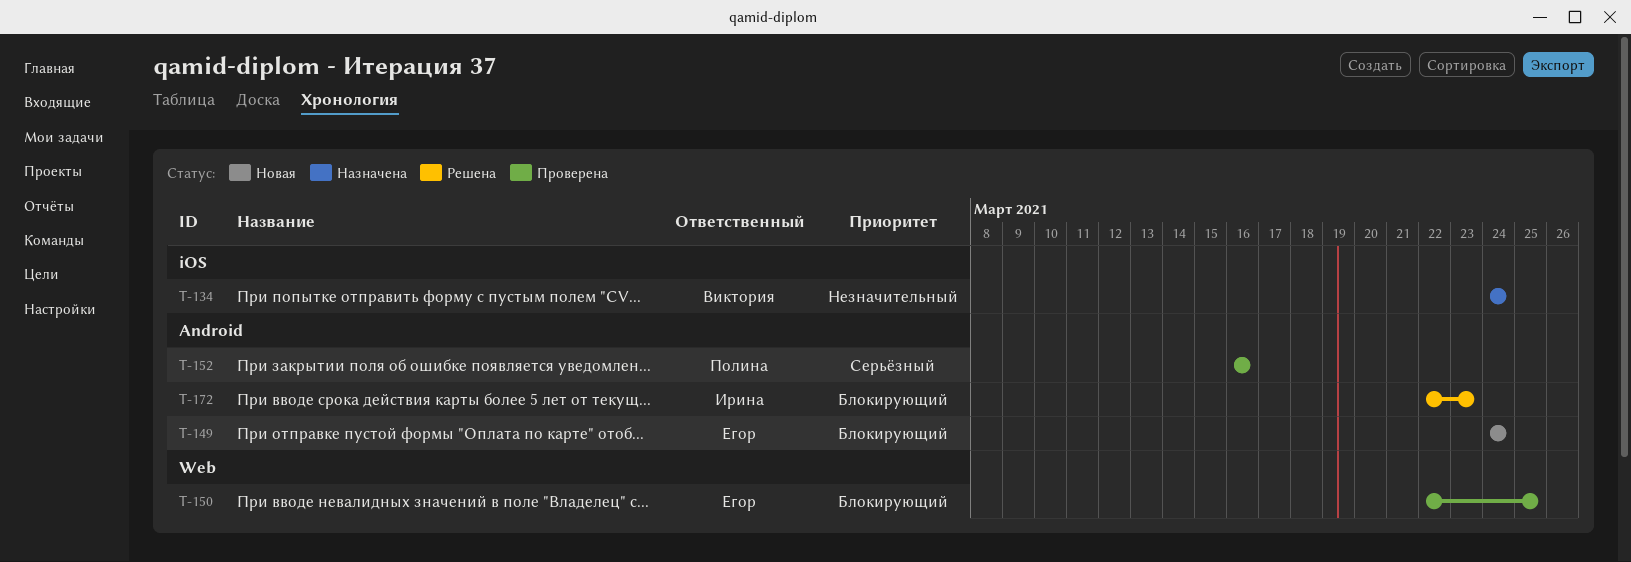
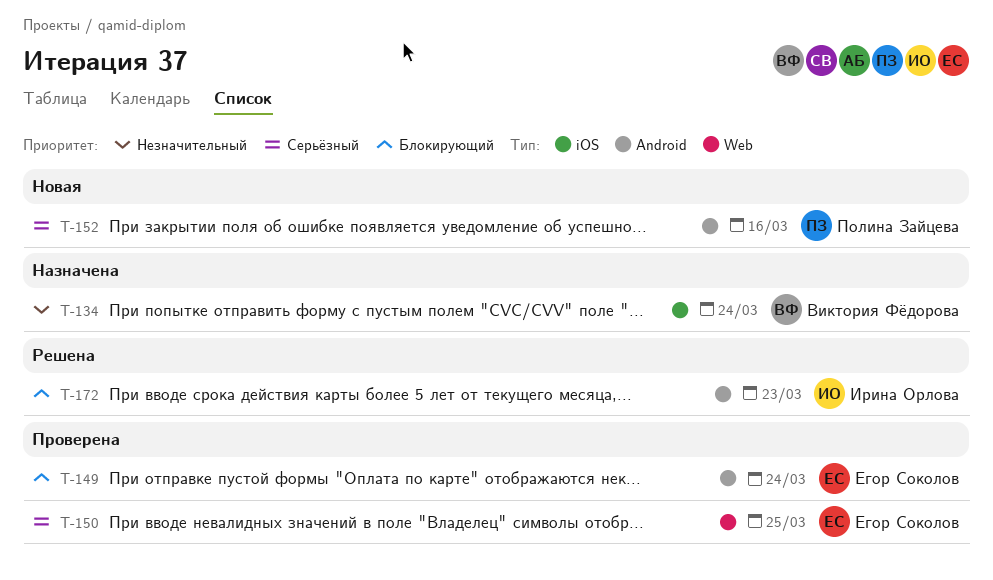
T-149, status: Новая -> Проверена
T-150, priority: Блокирующий -> Серьёзный
T-152, status: Проверена -> Новая

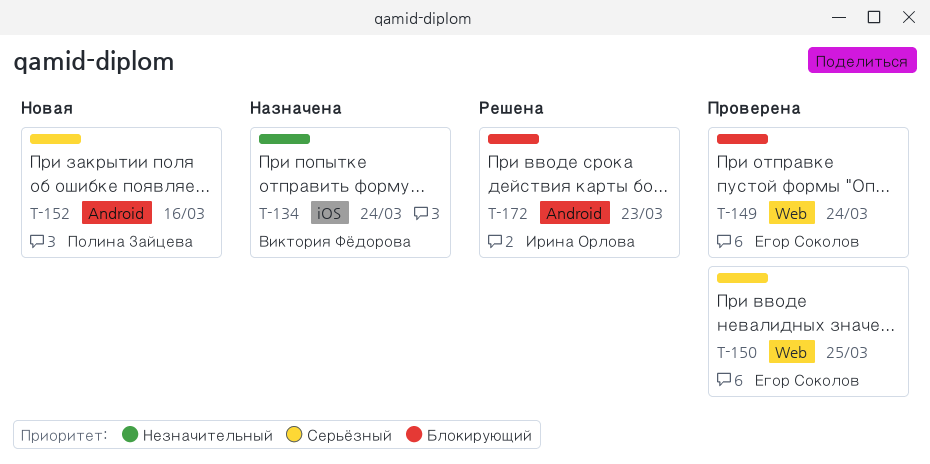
T-149, label: Android -> Web

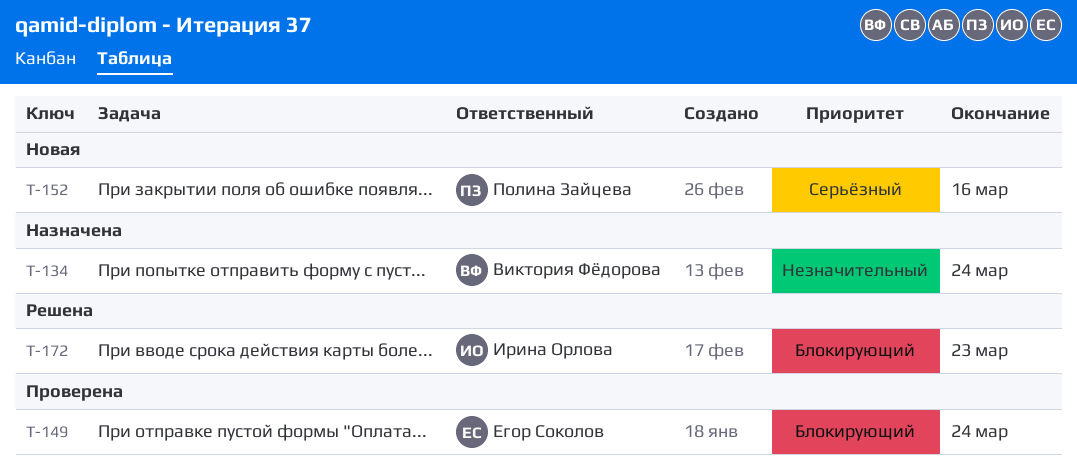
T-150: present -> none

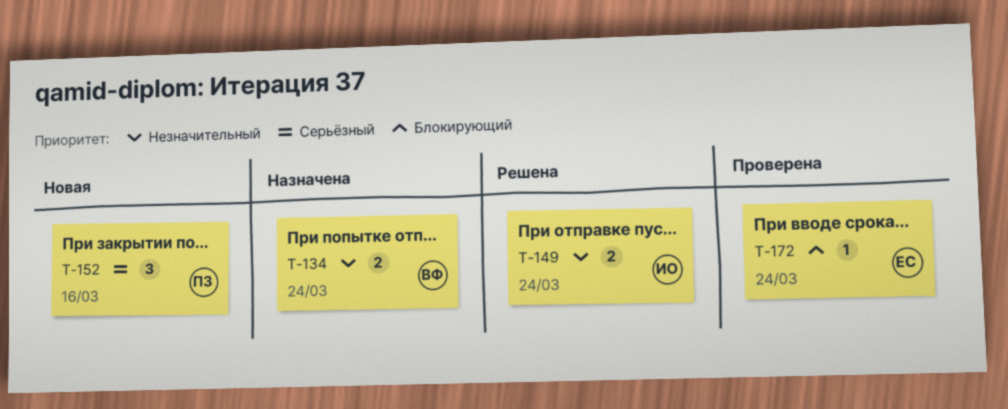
T-149, status: Проверена -> Решена
T-149, owner: Егор Соколов -> Ирина Орлова
T-149, priority: Блокирующий -> Незначительный
T-172, status: Решена -> Проверена
T-172, owner: Ирина Орлова -> Егор Соколов
T-172, due: Mar 23 -> Mar 24

